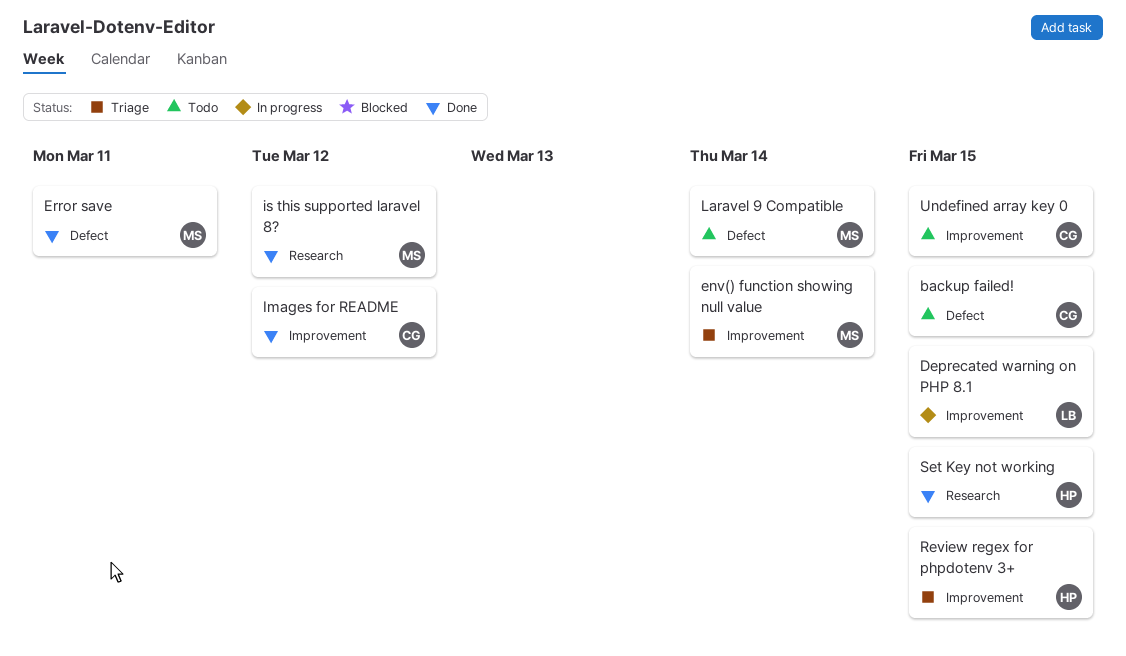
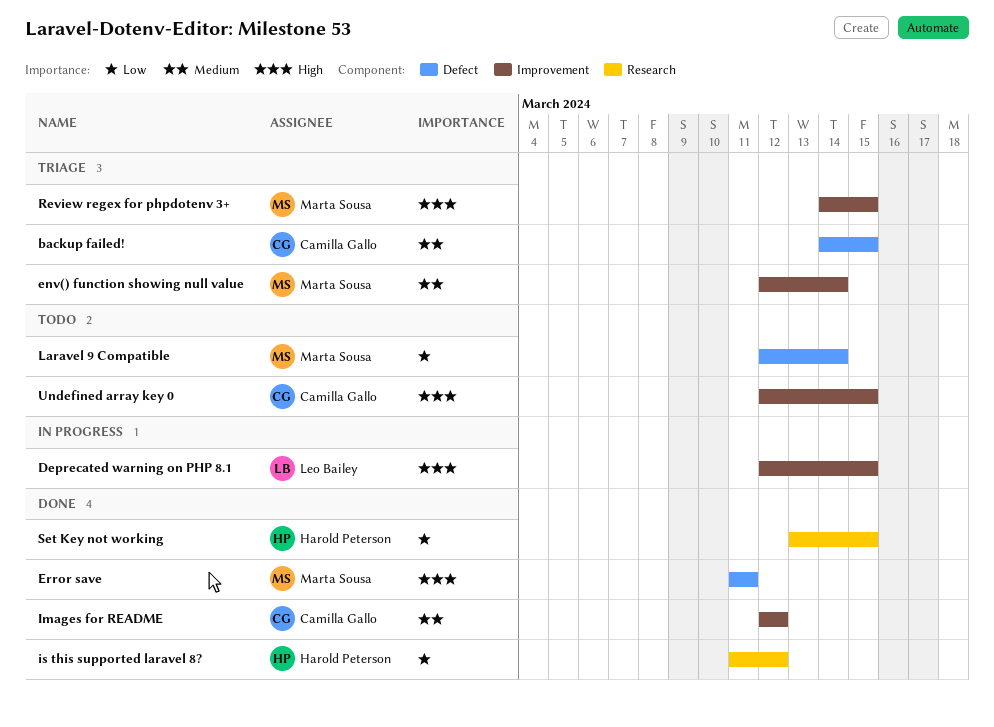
backup failed!, status: Todo -> Triage
is this supported laravel 8?, owner: Marta Sousa -> Harold Peterson
Review regex for phpdotenv 3+, owner: Harold Peterson -> Marta Sousa

